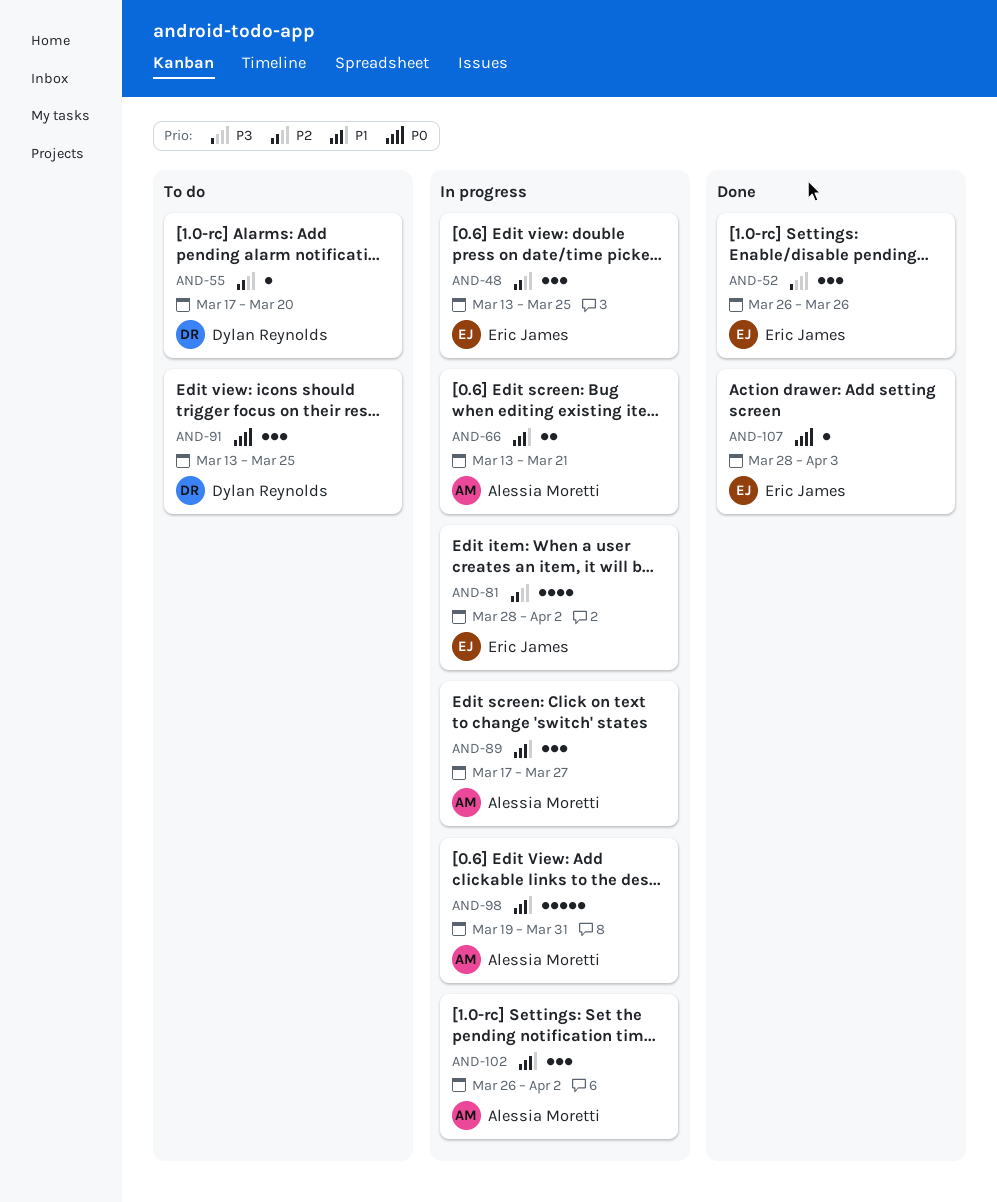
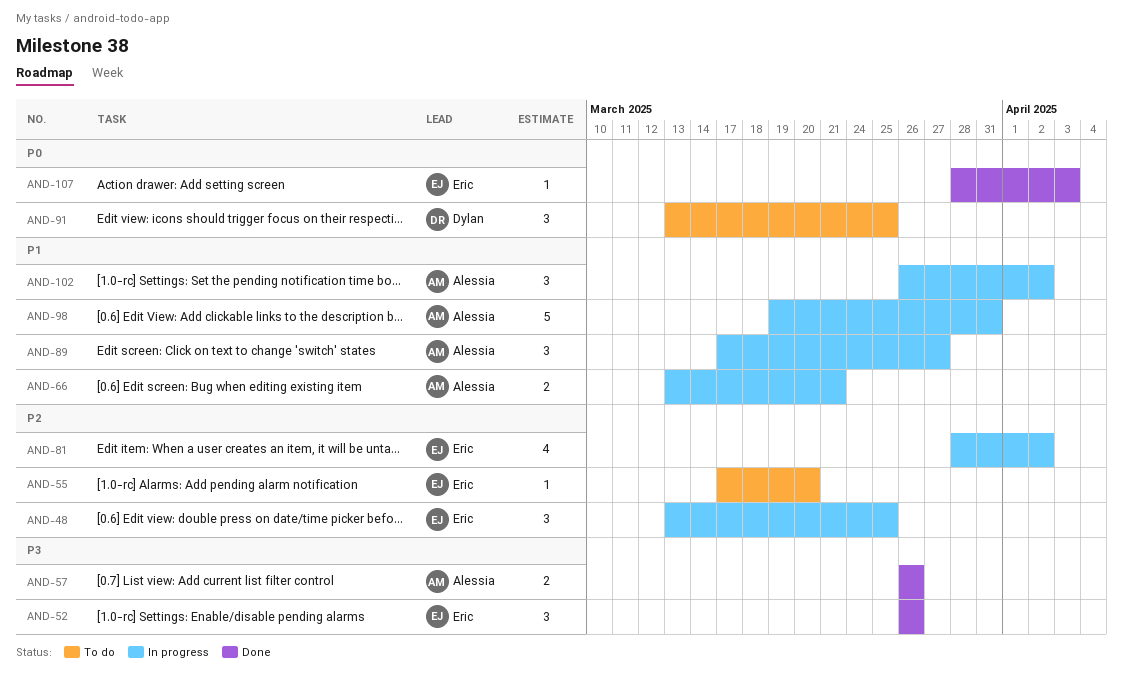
AND-55, owner: Dylan Reynolds -> Eric James
AND-57: none -> present

